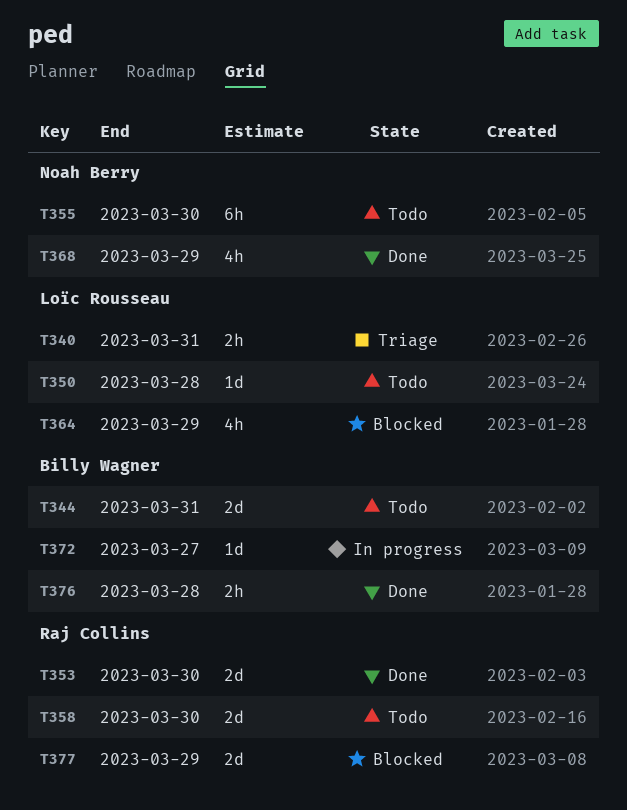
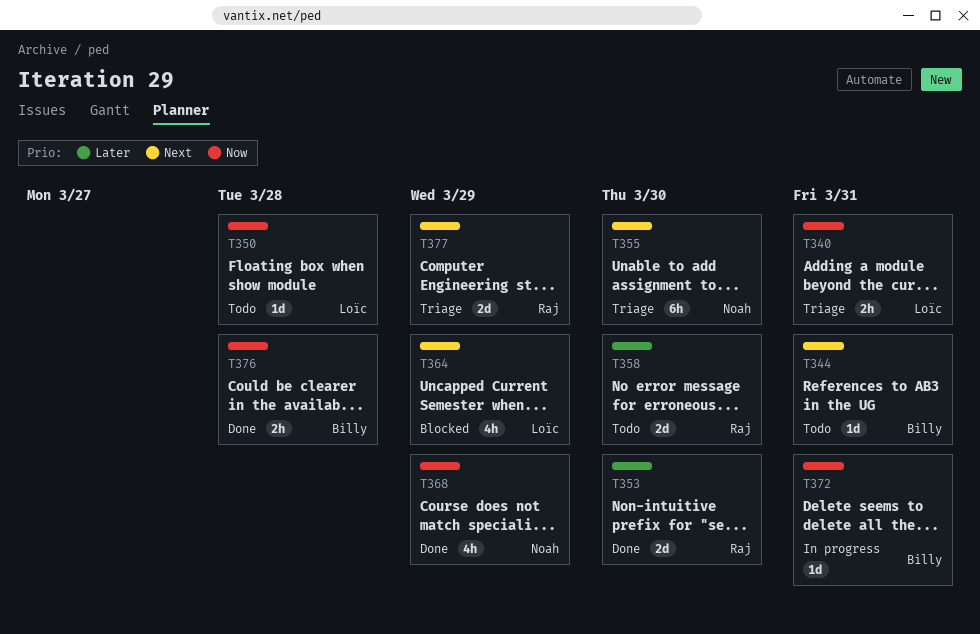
T344, estimate: 2d -> 1d
T355, status: Todo -> Triage
T372, due: Mar 27 -> Mar 31
T377, status: Blocked -> Triage

